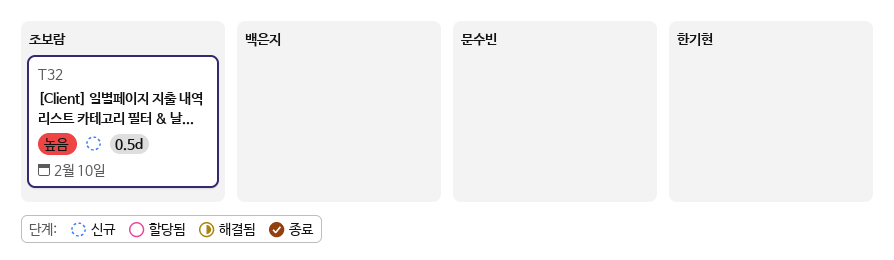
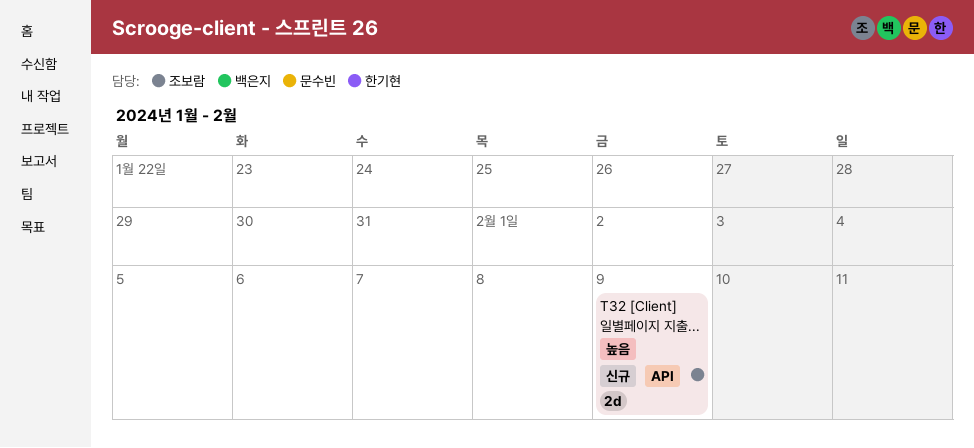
T32, estimate: 0.5d -> 2d
T32, due: Feb 10 -> Feb 9

